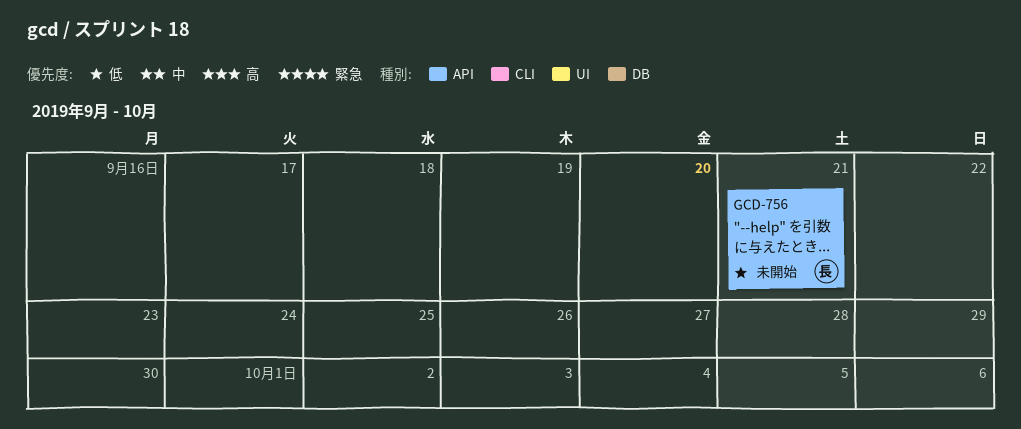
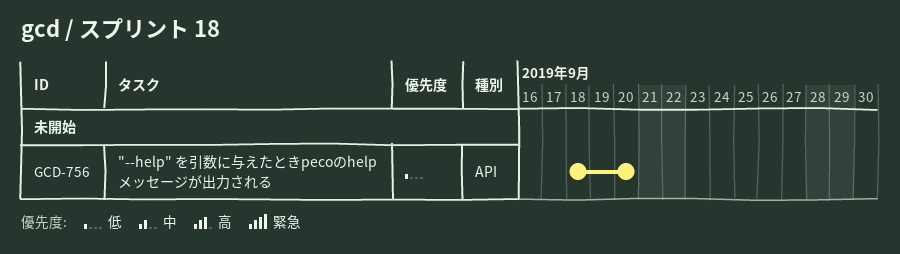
GCD-756, due: Sep 21 -> Sep 20

